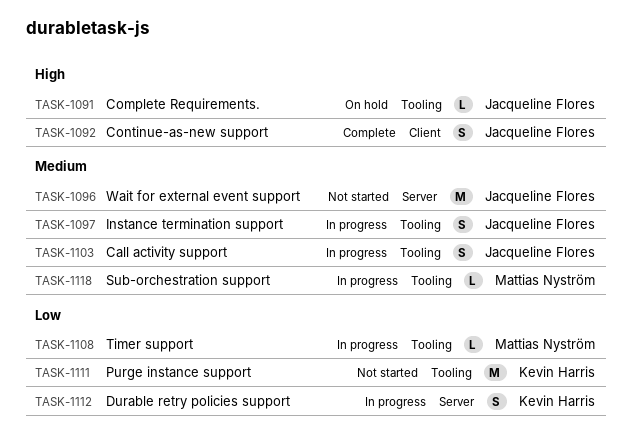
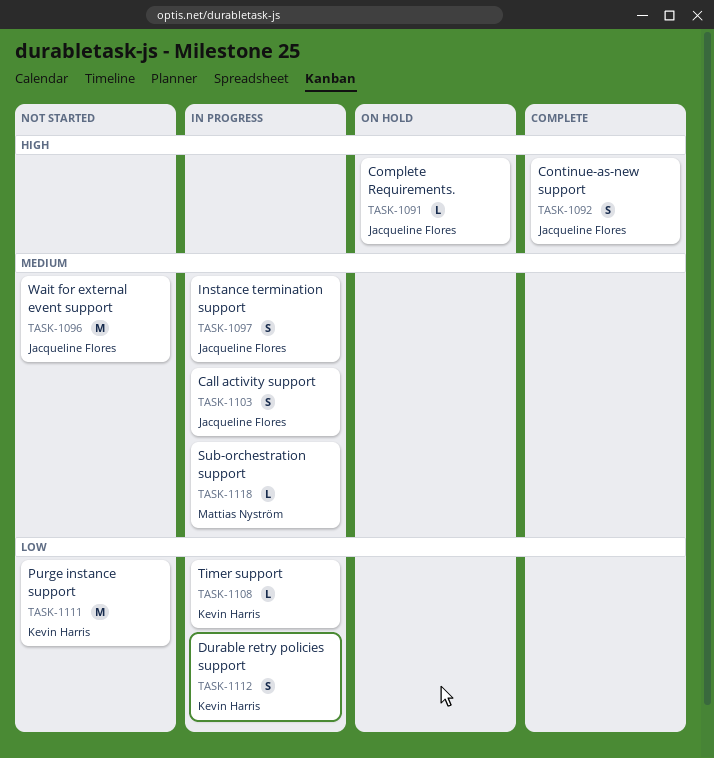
TASK-1108, owner: Mattias Nyström -> Kevin Harris

